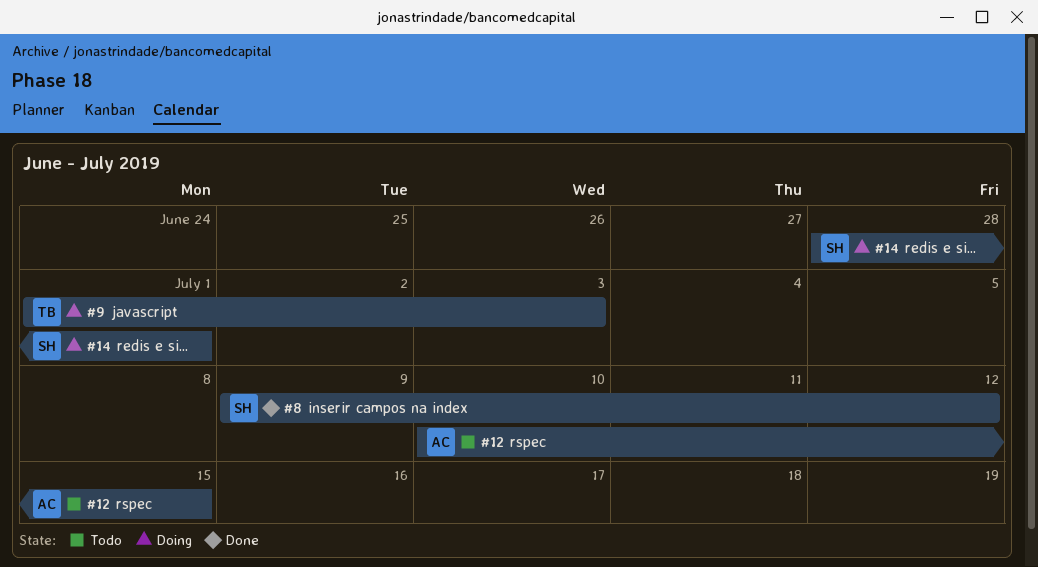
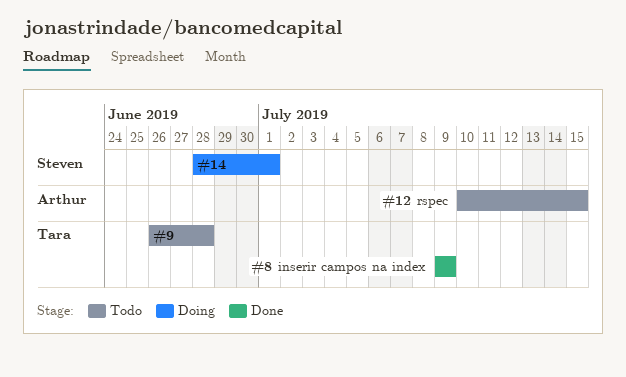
#8, owner: Steven -> Tara
#8, due: Jul 12 -> Jul 9
#9, status: Doing -> Todo
#9, start: Jul 1 -> Jun 26
#9, due: Jul 3 -> Jun 28

